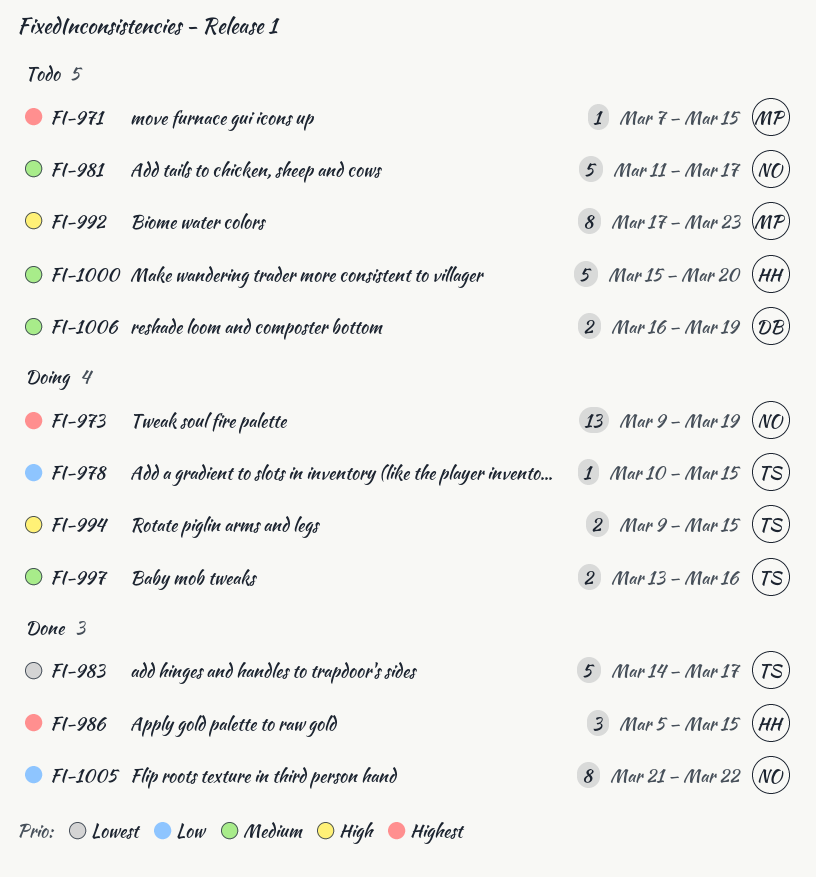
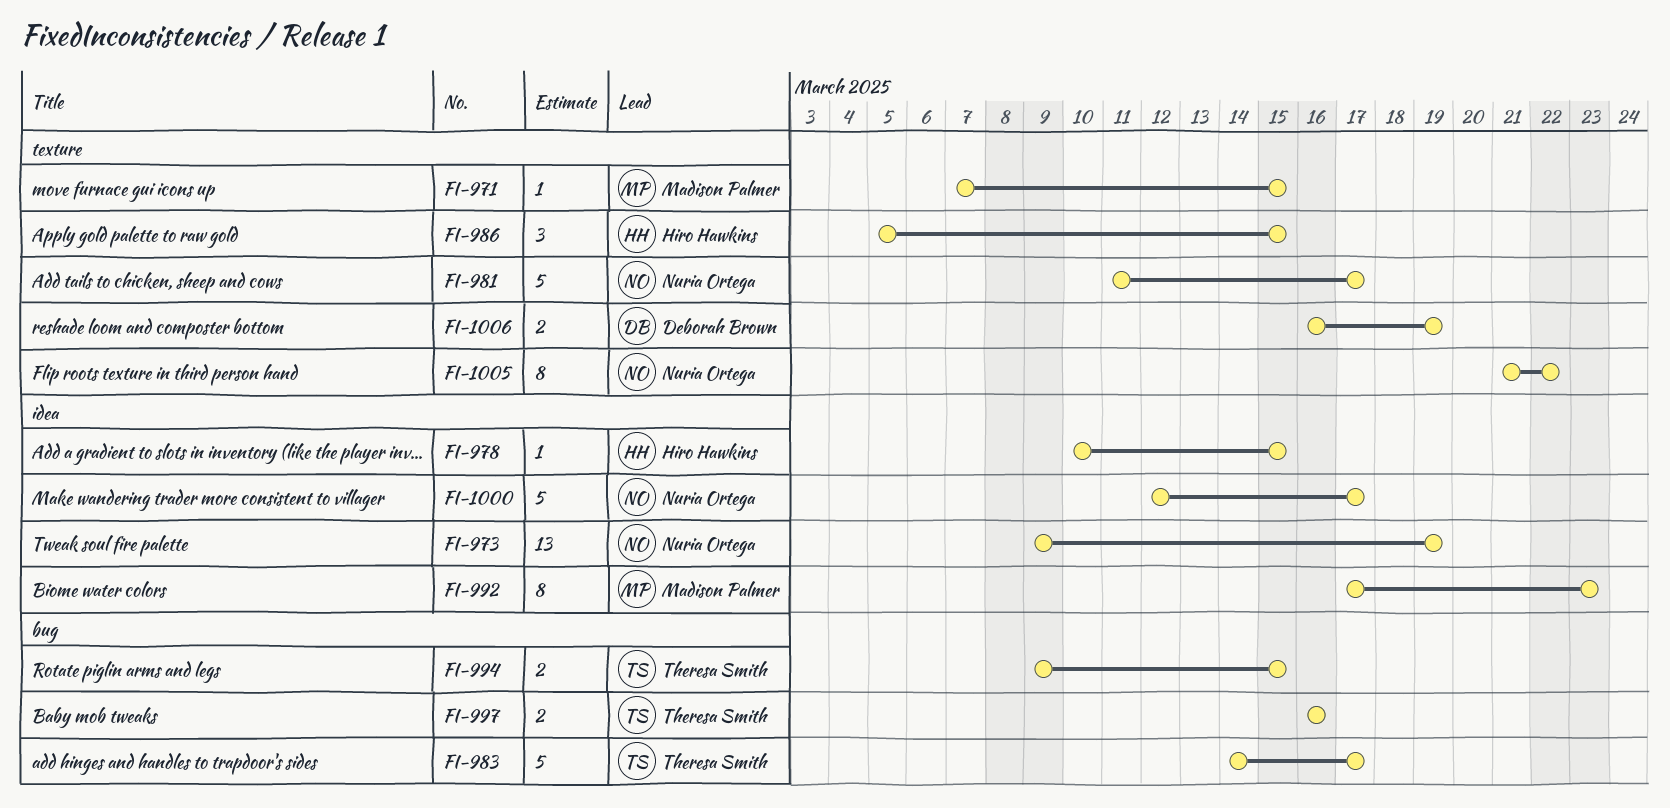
FI-978, owner: Theresa Smith -> Hiro Hawkins
FI-997, start: Mar 13 -> Mar 16
FI-1000, owner: Hiro Hawkins -> Nuria Ortega
FI-1000, start: Mar 15 -> Mar 12
FI-1000, due: Mar 20 -> Mar 17

